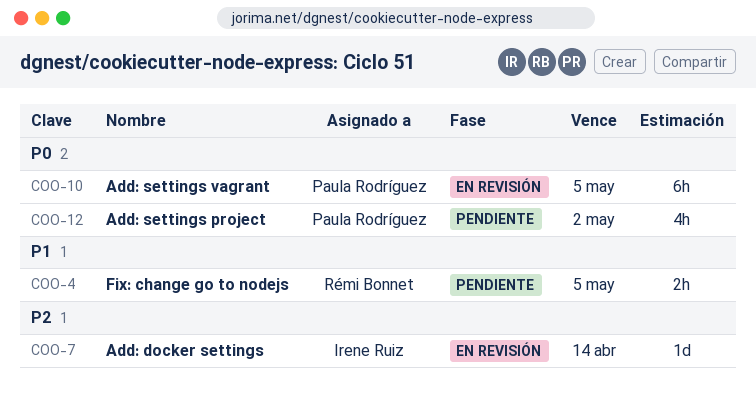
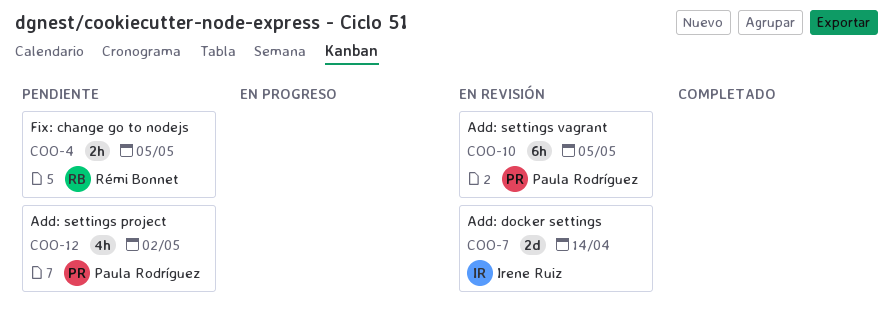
COO-7, estimate: 1d -> 2d

